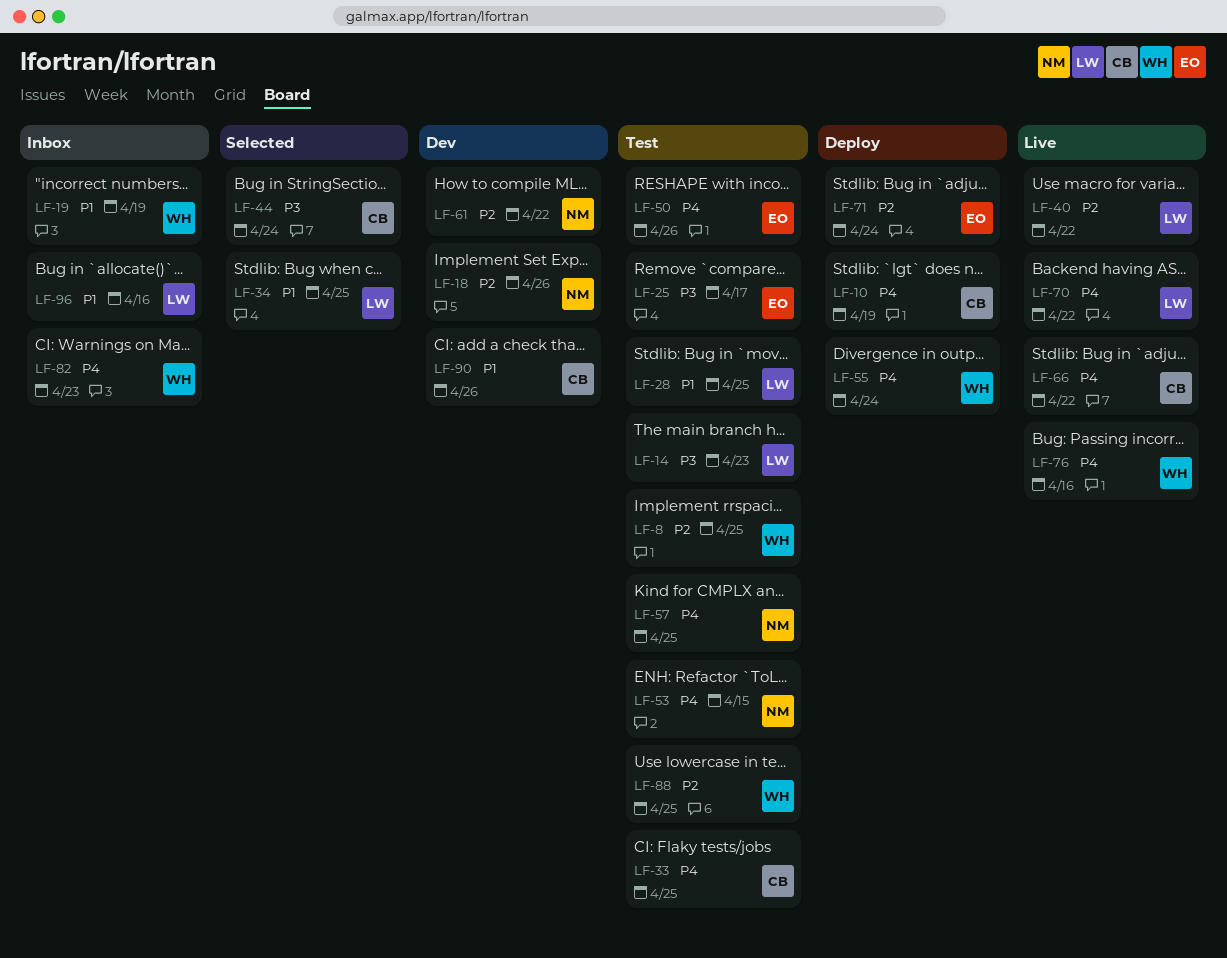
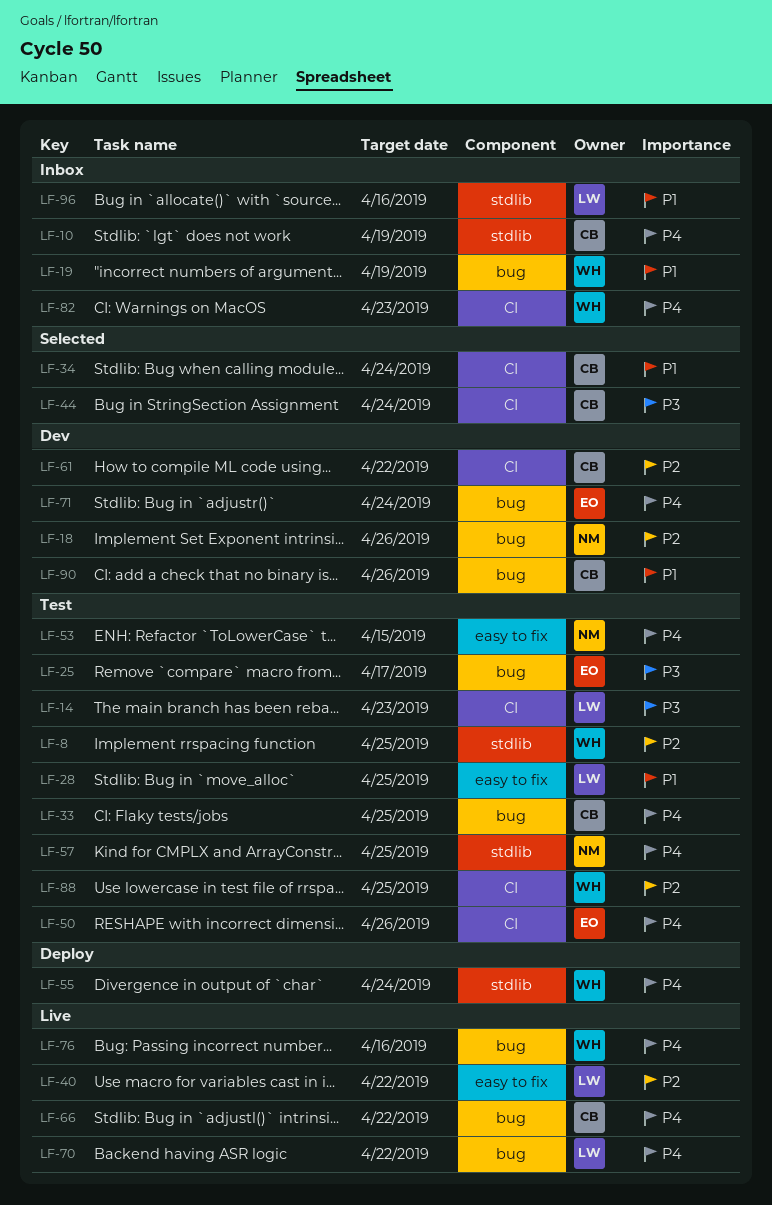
LF-10, status: Deploy -> Inbox
LF-34, owner: LW -> CB
LF-34, due: Apr 25 -> Apr 24
LF-61, owner: NM -> CB
LF-71, status: Deploy -> Dev
LF-71, priority: P2 -> P4

